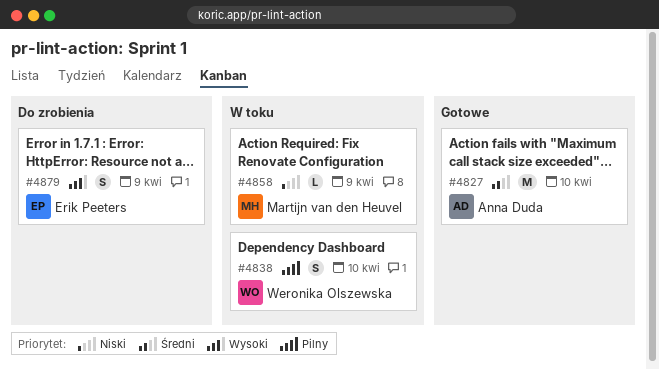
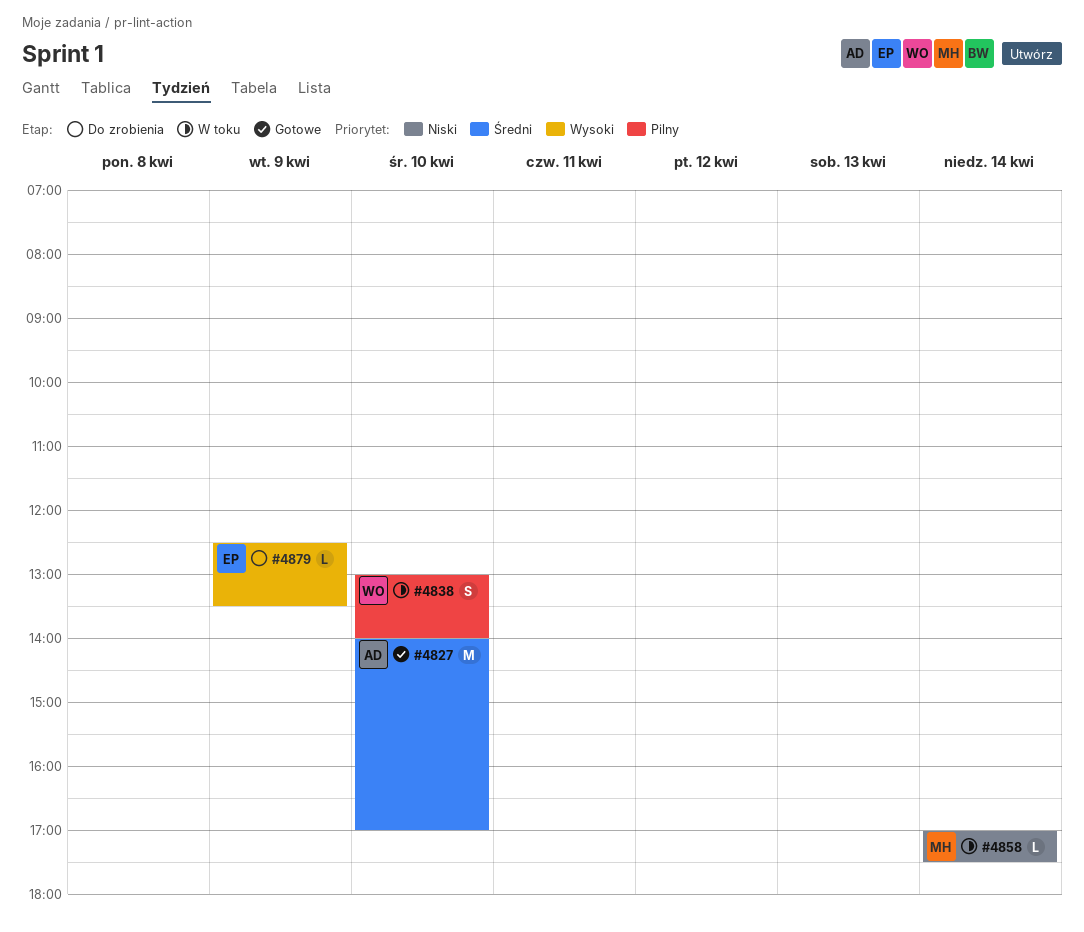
#4858, day: Apr 9 -> Apr 14
#4879, estimate: S -> L

